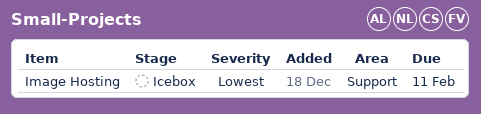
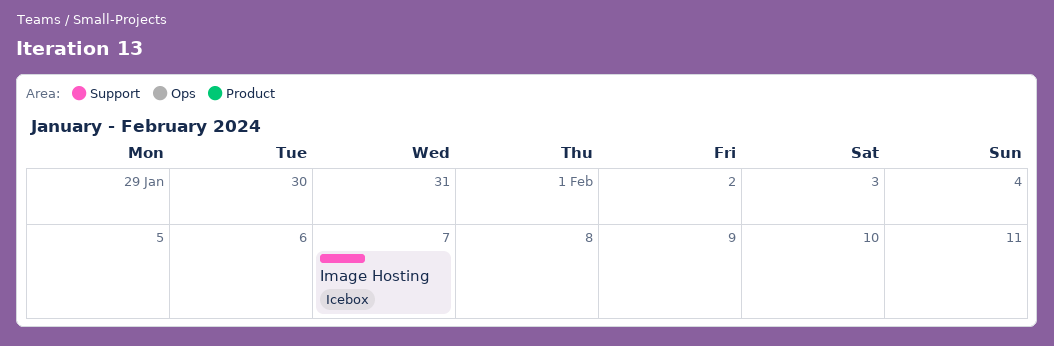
Image Hosting, due: Feb 11 -> Feb 7

